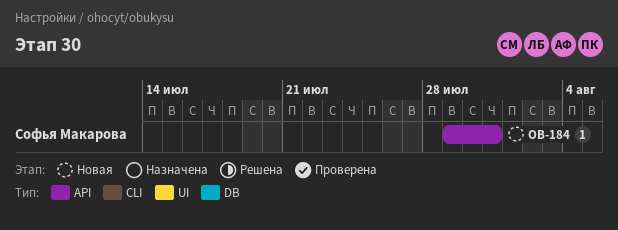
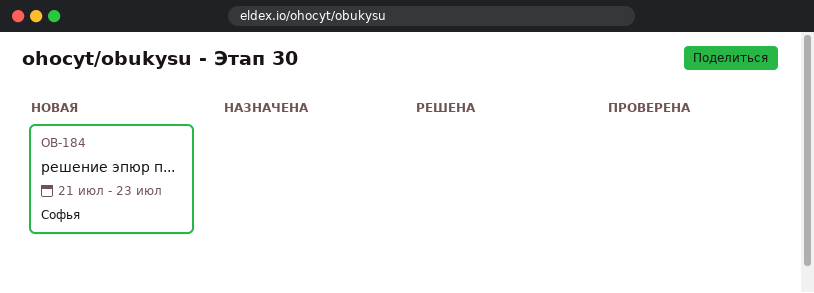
OB-184, start: Jul 29 -> Jul 21
OB-184, due: Jul 31 -> Jul 23

